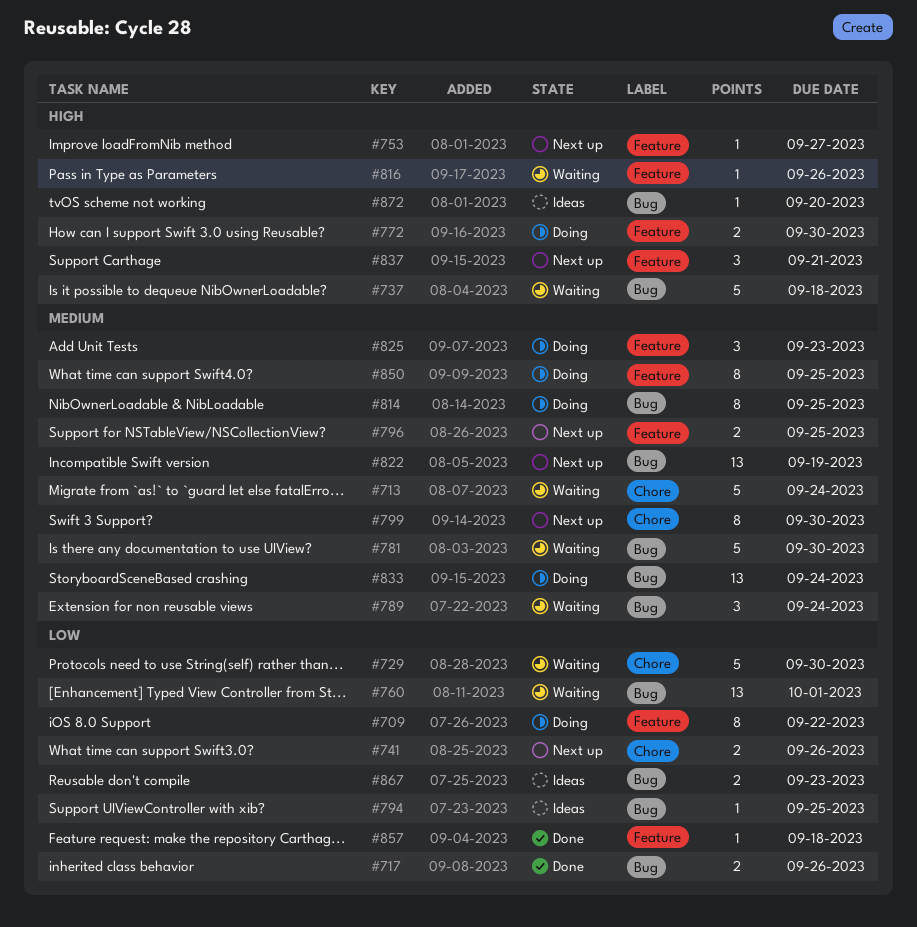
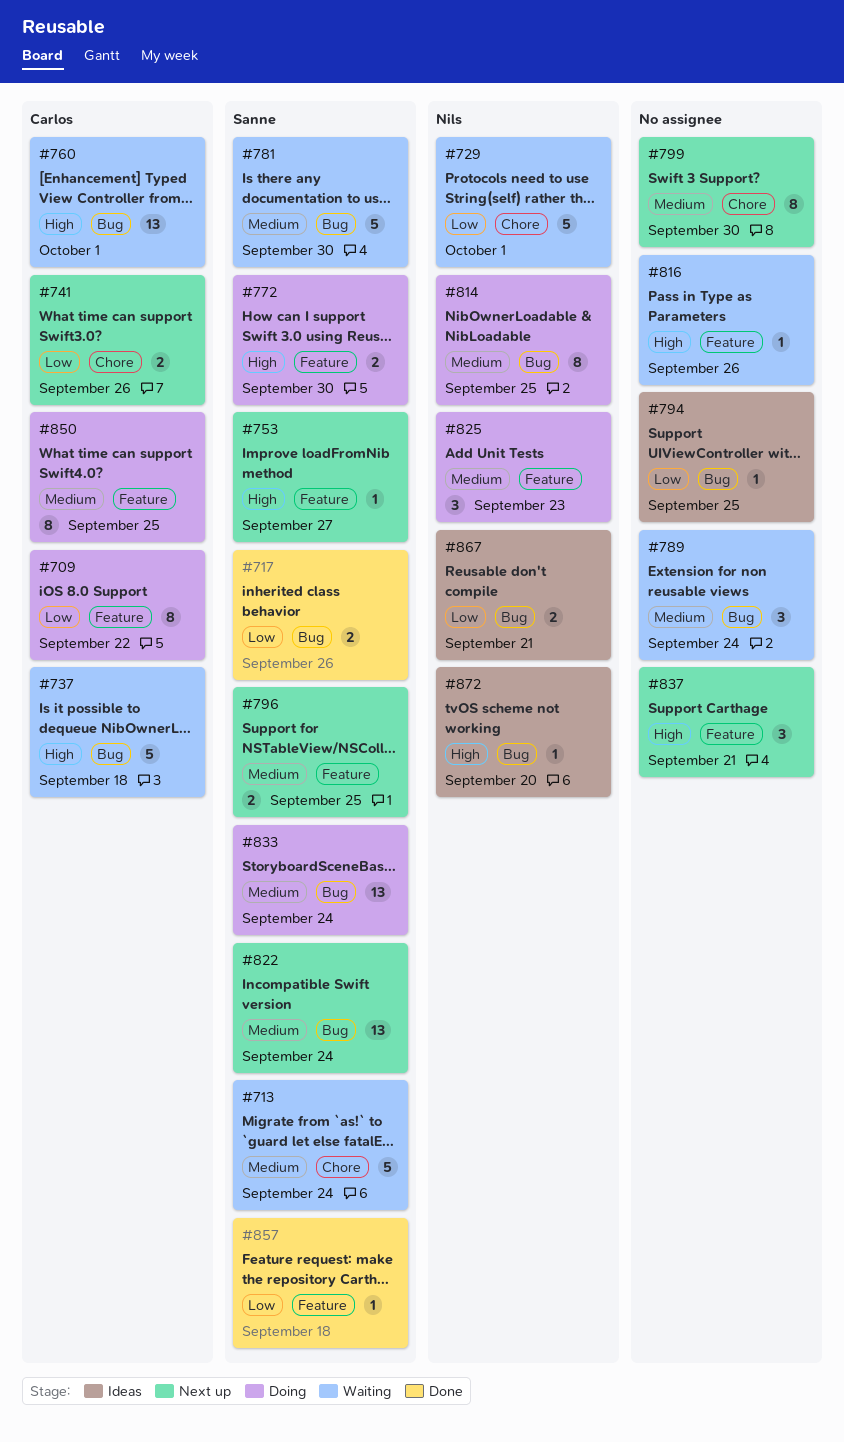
#729, due: Sep 30 -> Oct 1
#760, priority: Low -> High
#822, due: Sep 19 -> Sep 24
#867, due: Sep 23 -> Sep 21

